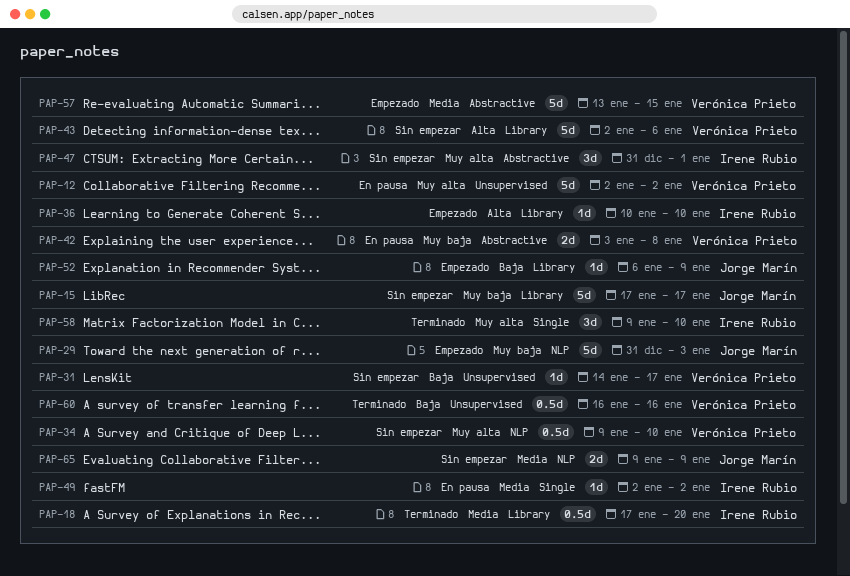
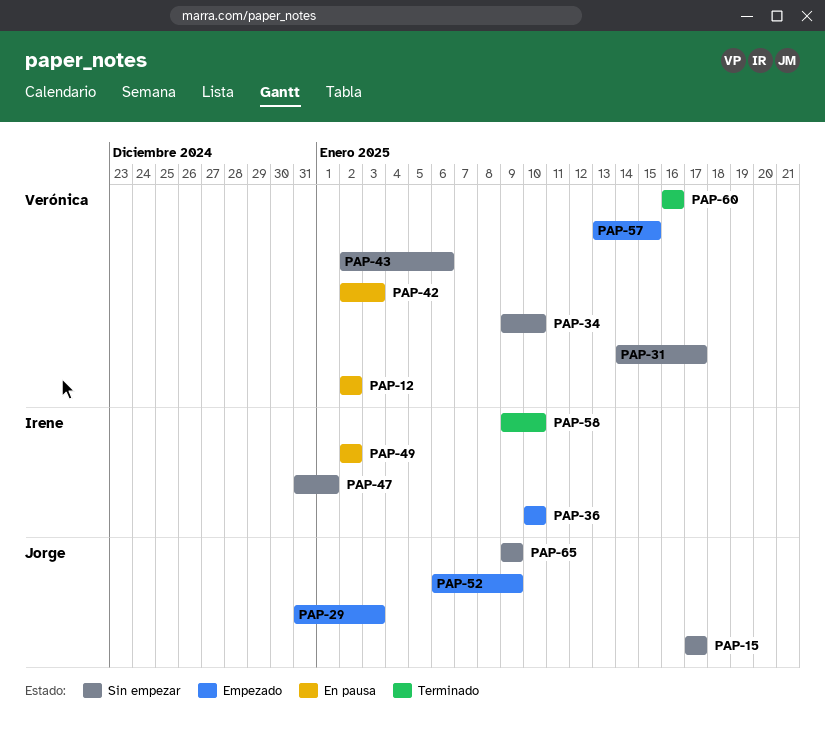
PAP-18: present -> none
PAP-42, start: Jan 3 -> Jan 2
PAP-42, due: Jan 8 -> Jan 3

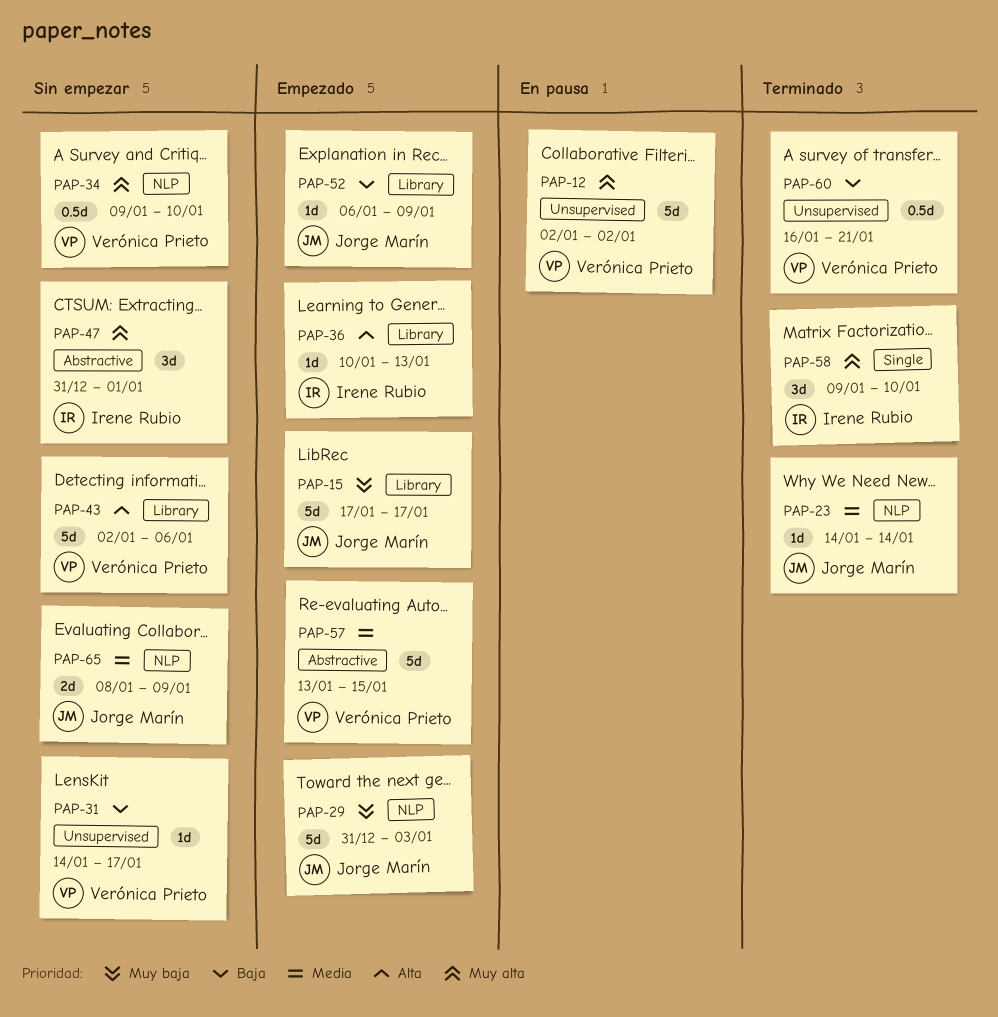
PAP-15, status: Sin empezar -> Empezado
PAP-23: none -> present
PAP-36, due: Jan 10 -> Jan 13
PAP-42: present -> none
PAP-49: present -> none
PAP-60, due: Jan 16 -> Jan 21
PAP-65, start: Jan 9 -> Jan 8

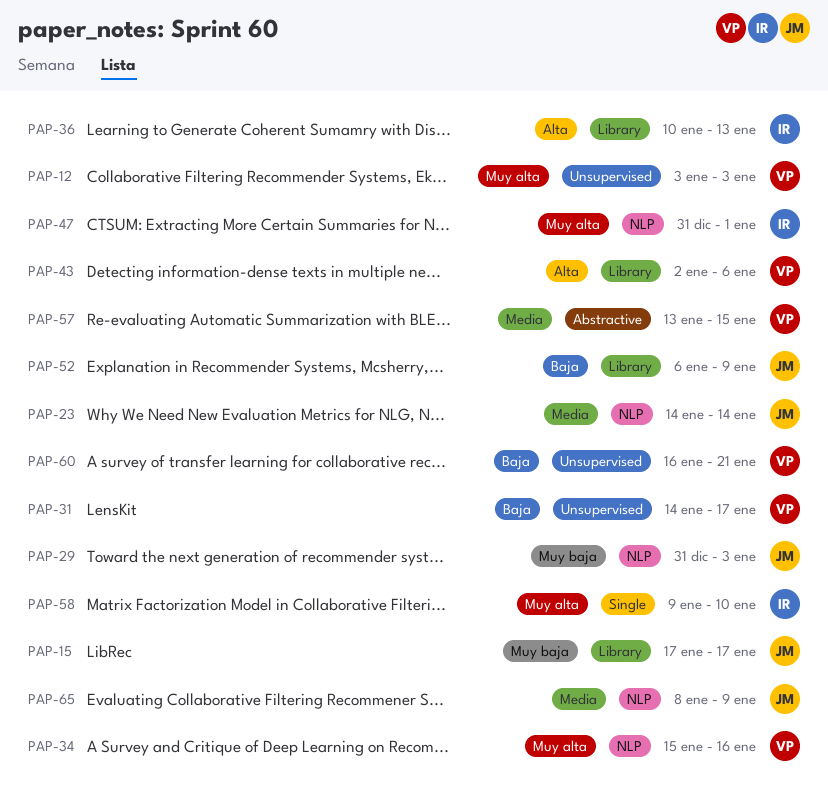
PAP-12, start: Jan 2 -> Jan 3
PAP-12, due: Jan 2 -> Jan 3
PAP-34, start: Jan 9 -> Jan 15
PAP-34, due: Jan 10 -> Jan 16
PAP-47, label: Abstractive -> NLP

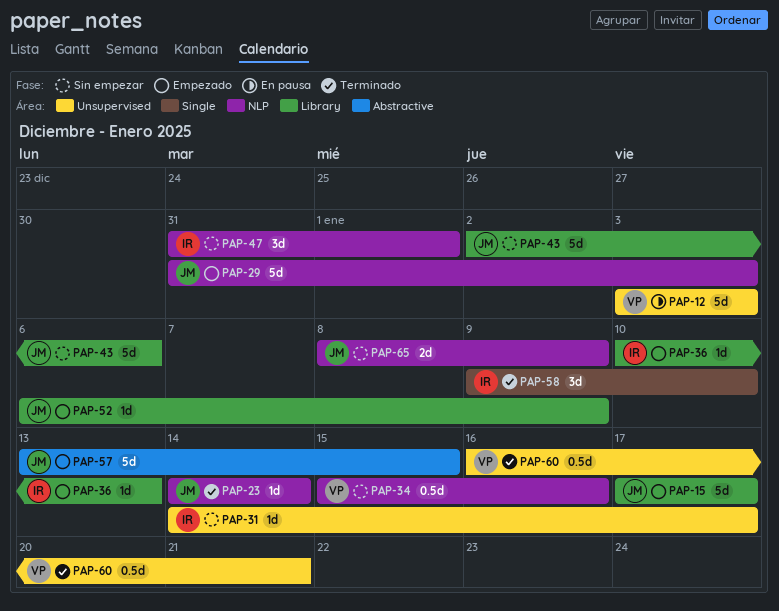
PAP-31, owner: VP -> IR
PAP-43, owner: VP -> JM
PAP-57, owner: VP -> JM

